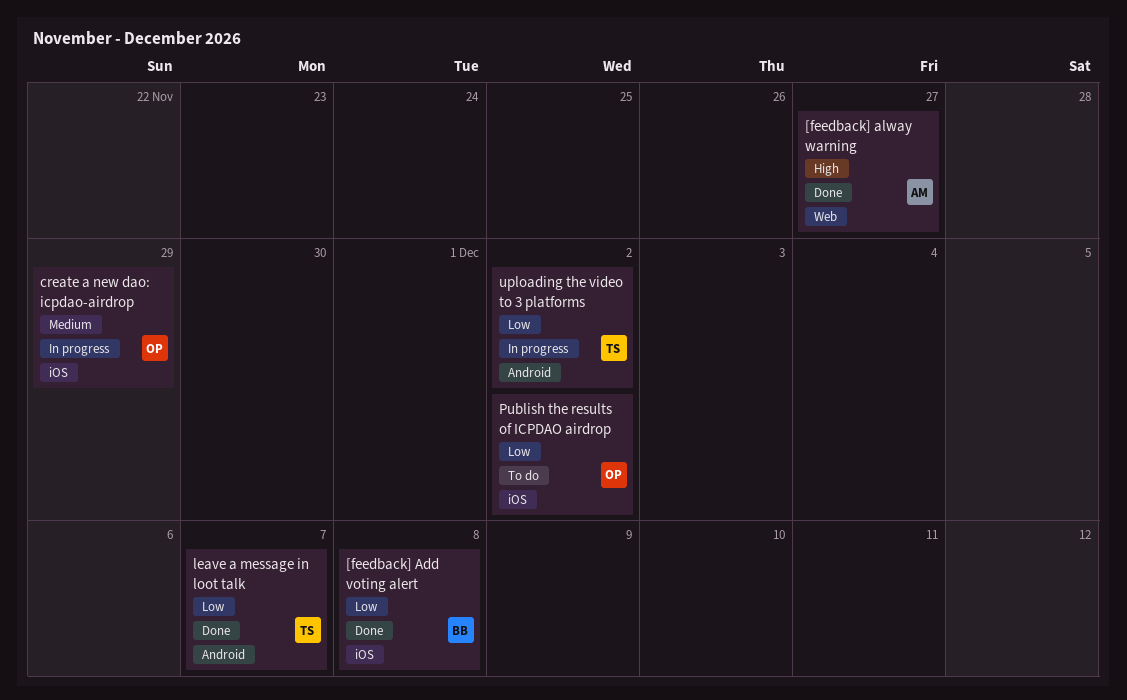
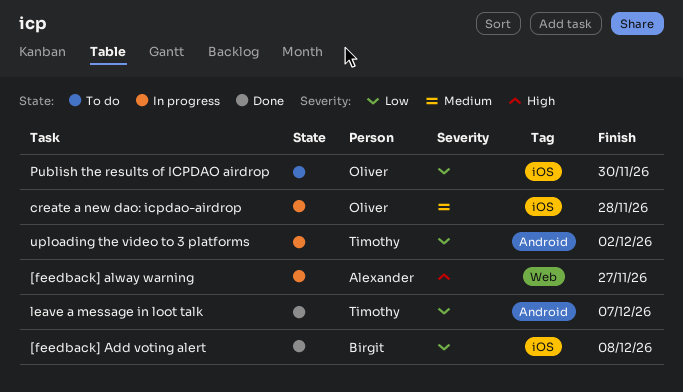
[feedback] alway warning, status: Done -> In progress
create a new dao: icpdao-airdrop, due: Nov 29 -> Nov 28
Publish the results of ICPDAO airdrop, due: Dec 2 -> Nov 30

